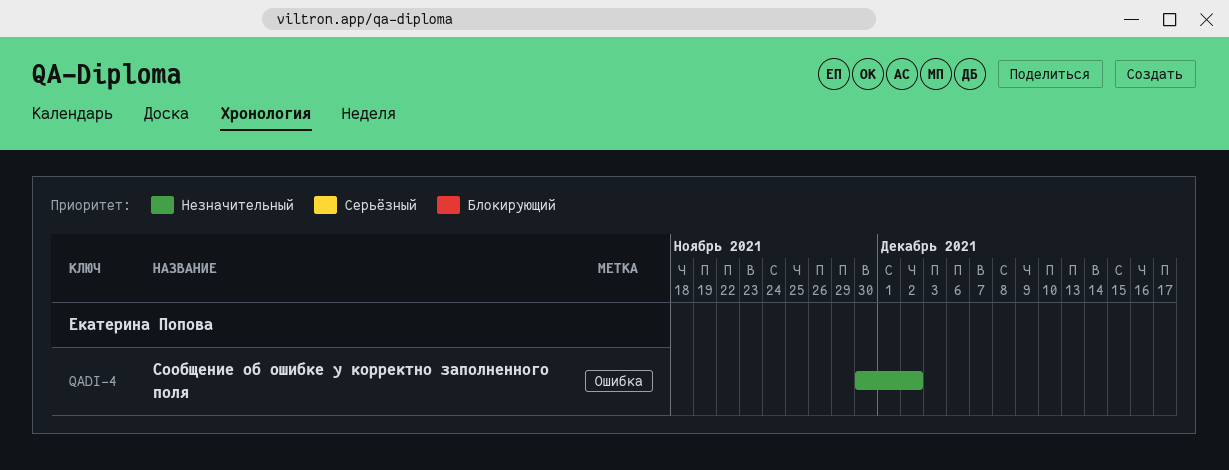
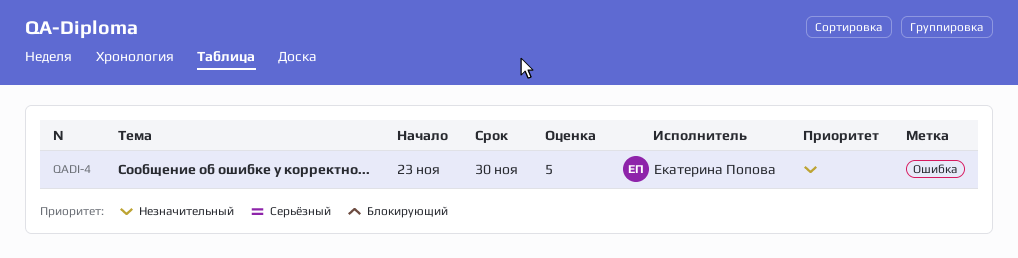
QADI-4, start: Nov 30 -> Nov 23
QADI-4, due: Dec 2 -> Nov 30

